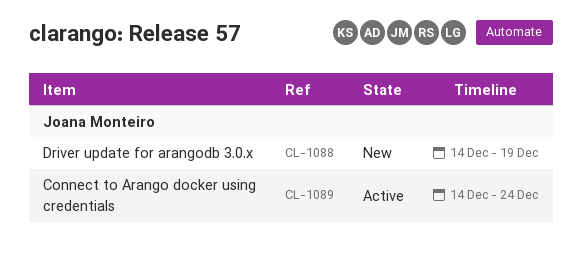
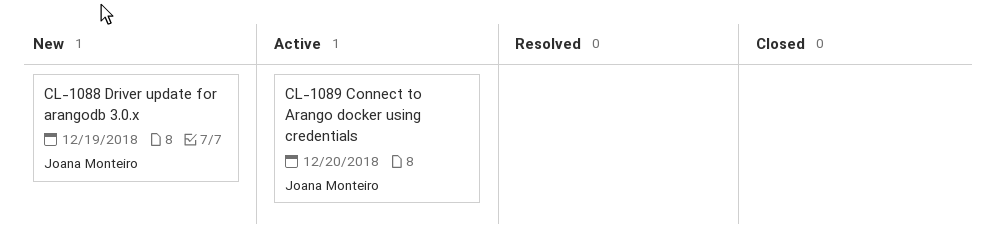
CL-1089, due: Dec 24 -> Dec 20

